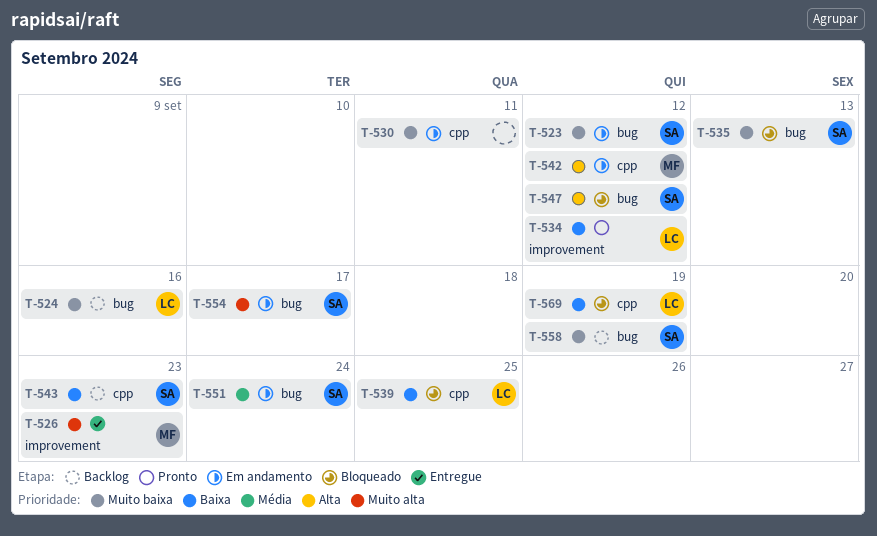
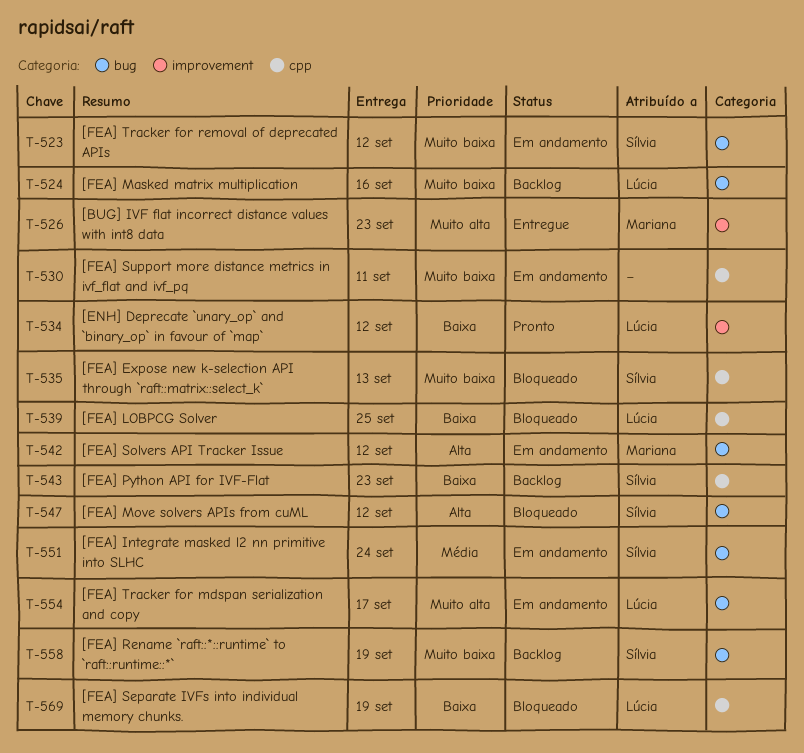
T-535, label: bug -> cpp
T-542, label: cpp -> bug
T-554, owner: Sílvia -> Lúcia

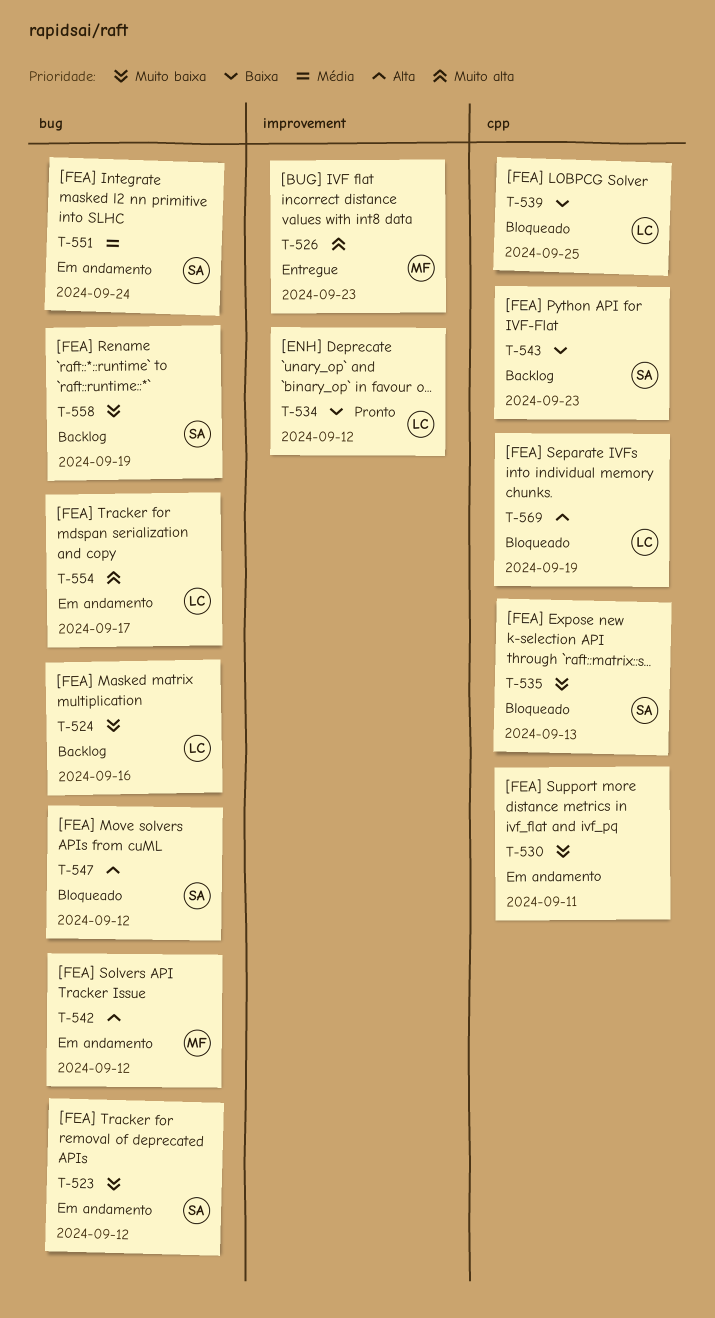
T-569, priority: Baixa -> Alta

